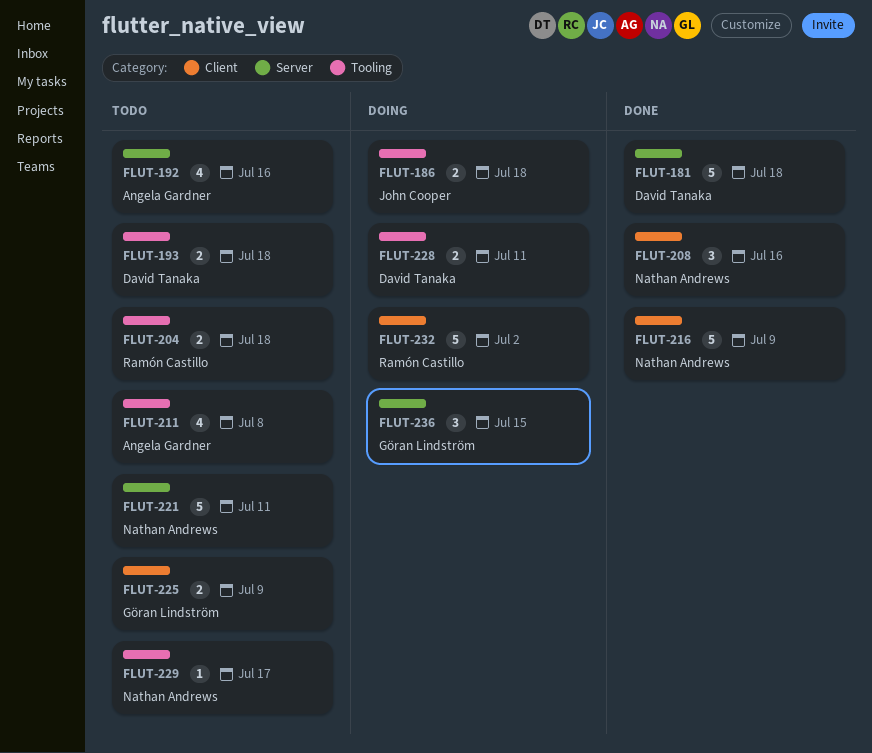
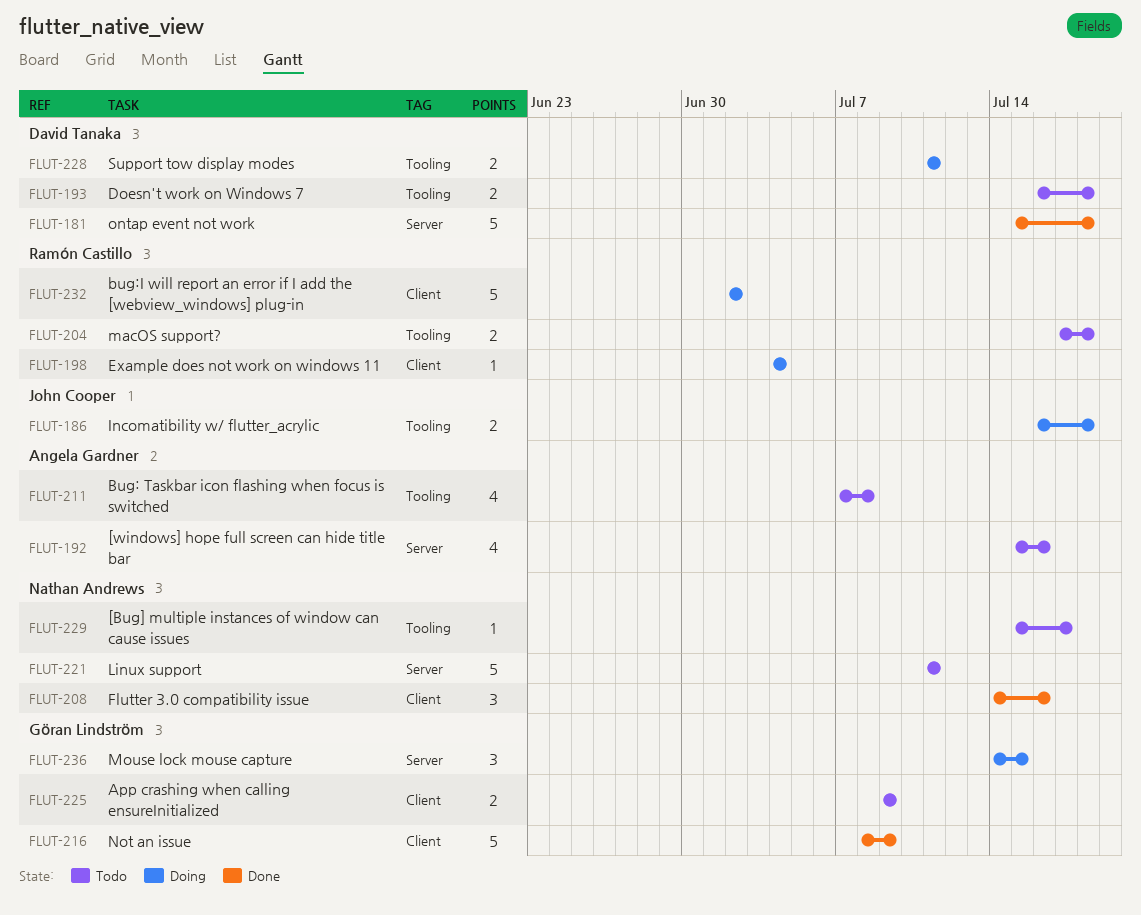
FLUT-198: none -> present
FLUT-216, owner: Nathan Andrews -> Göran Lindström

